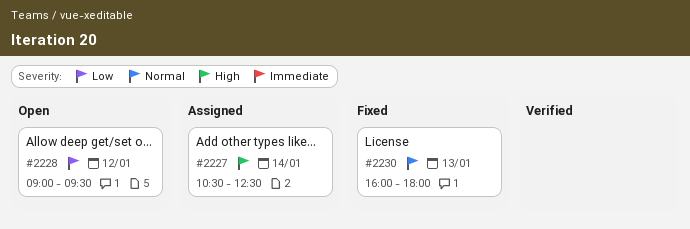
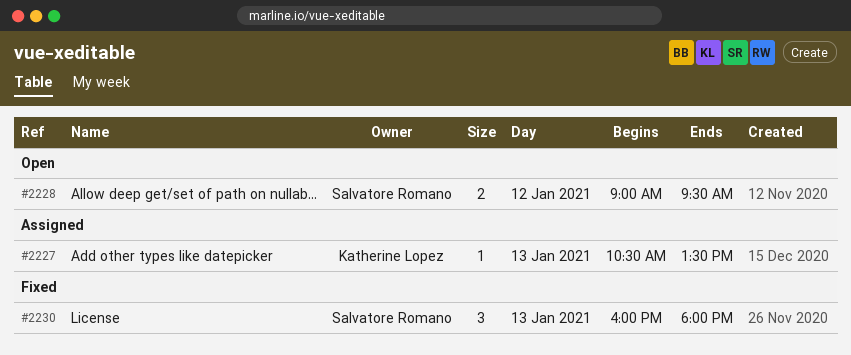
#2227, day: Jan 14 -> Jan 13
#2227, ends: 12:30 -> 13:30

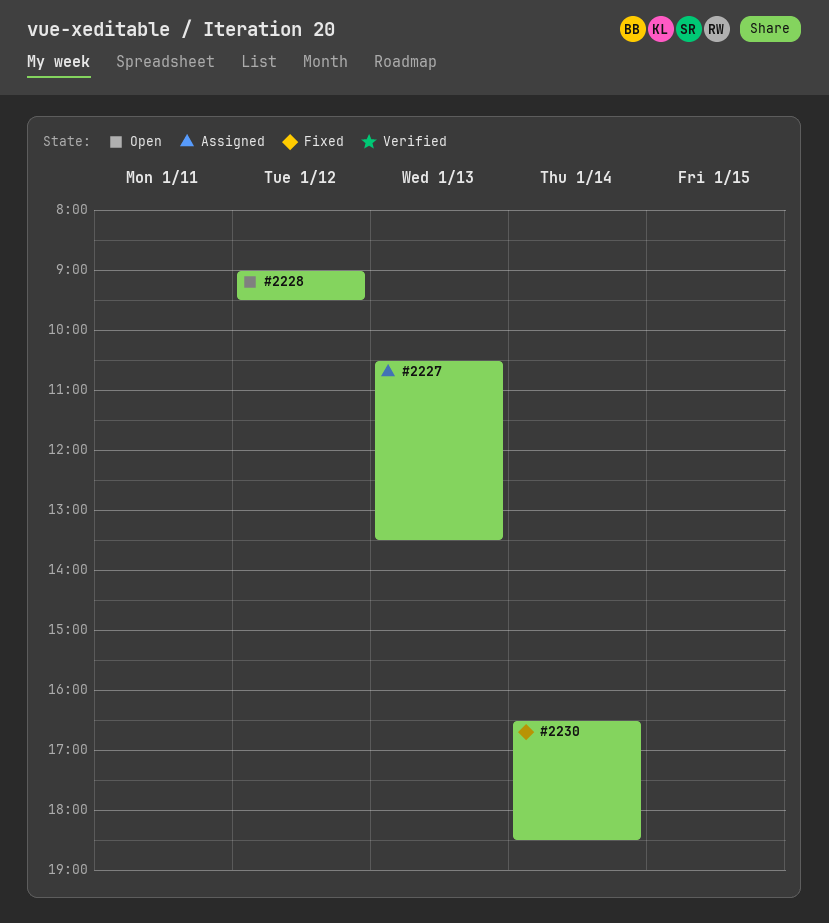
#2230, day: Jan 13 -> Jan 14
#2230, begins: 16:00 -> 16:30
#2230, ends: 18:00 -> 18:30

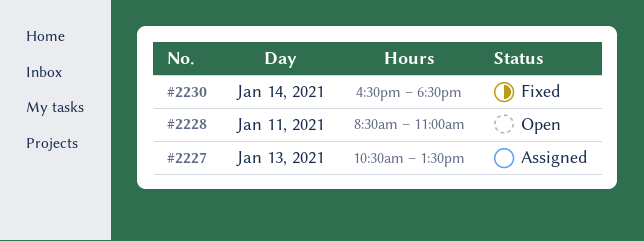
#2228, day: Jan 12 -> Jan 11
#2228, begins: 09:00 -> 08:30
#2228, ends: 09:30 -> 11:00

